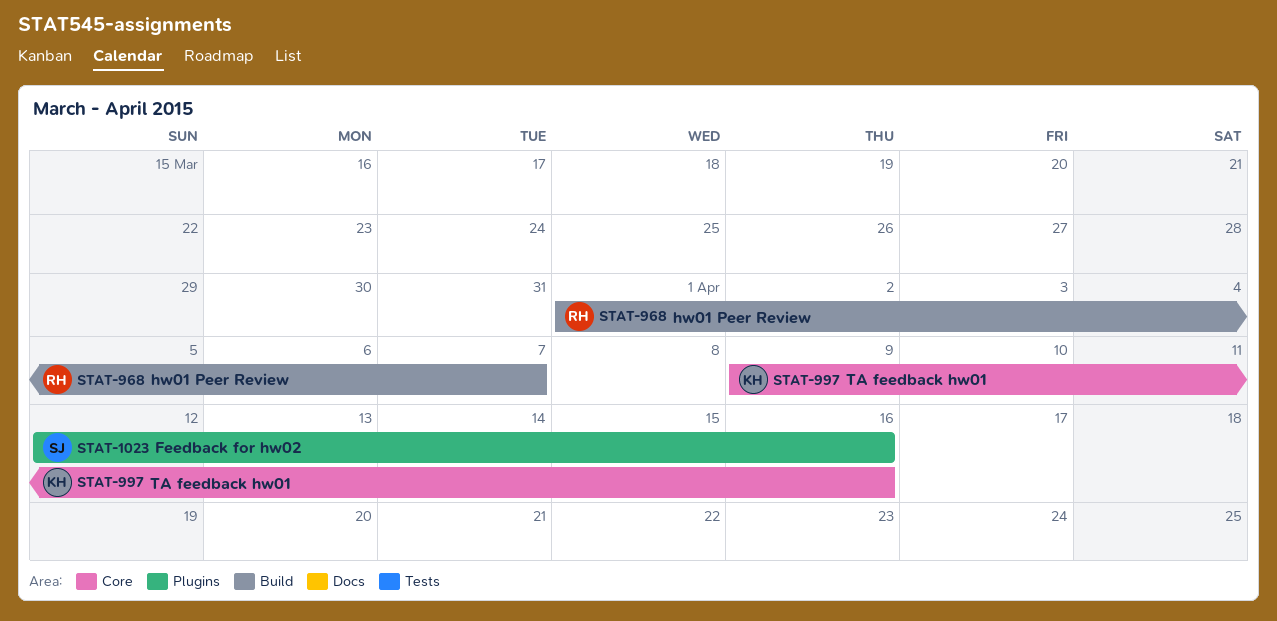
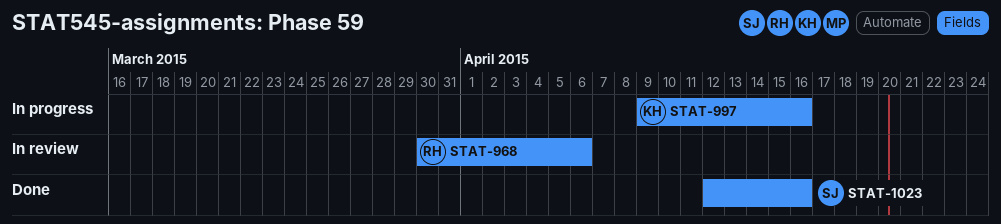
STAT-968, start: Apr 1 -> Mar 30
STAT-968, due: Apr 7 -> Apr 6

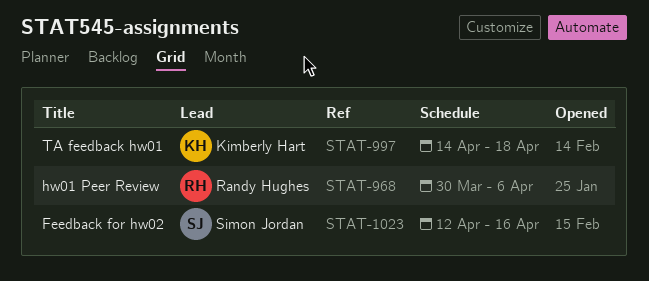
STAT-997, start: Apr 9 -> Apr 14
STAT-997, due: Apr 16 -> Apr 18

